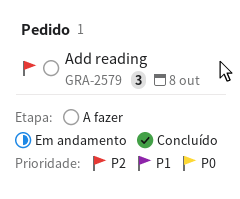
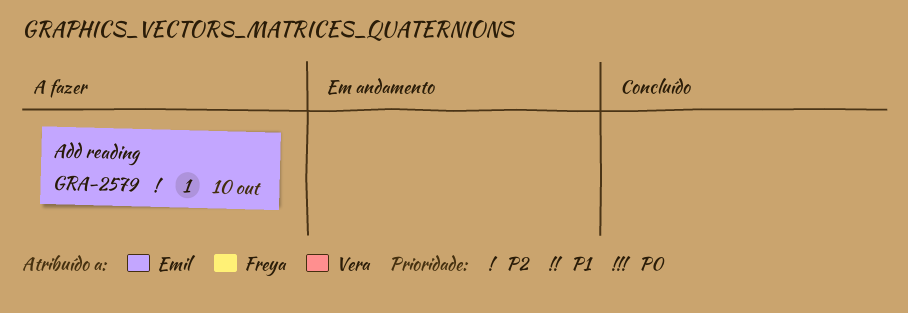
GRA-2579, estimate: 3 -> 1
GRA-2579, due: Oct 8 -> Oct 10

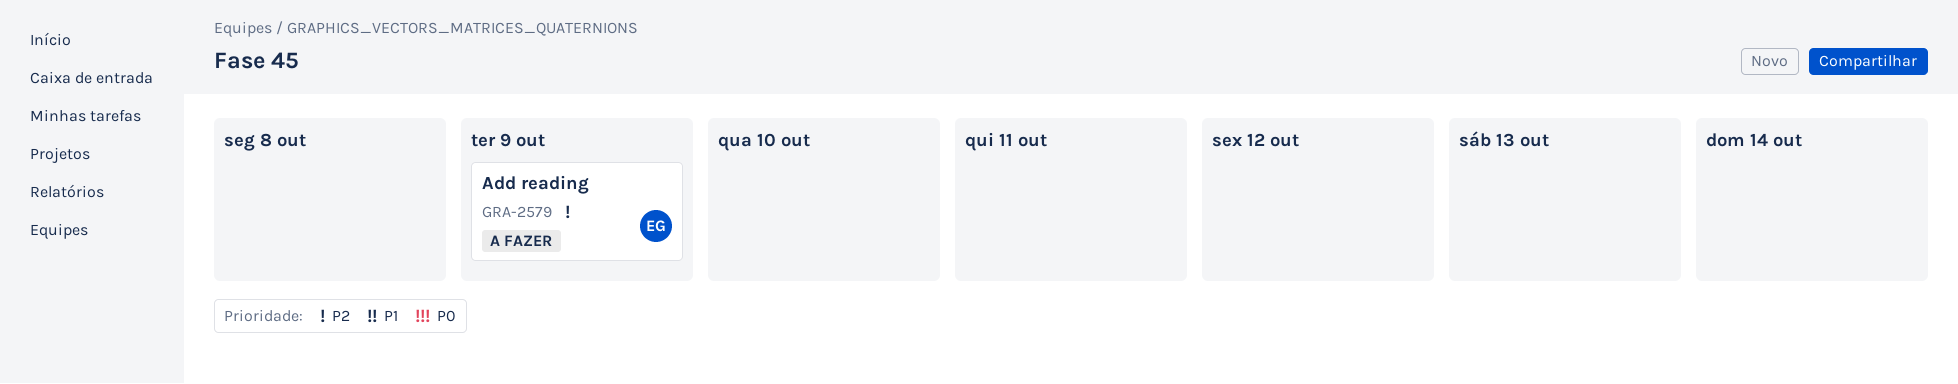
GRA-2579, due: Oct 10 -> Oct 9

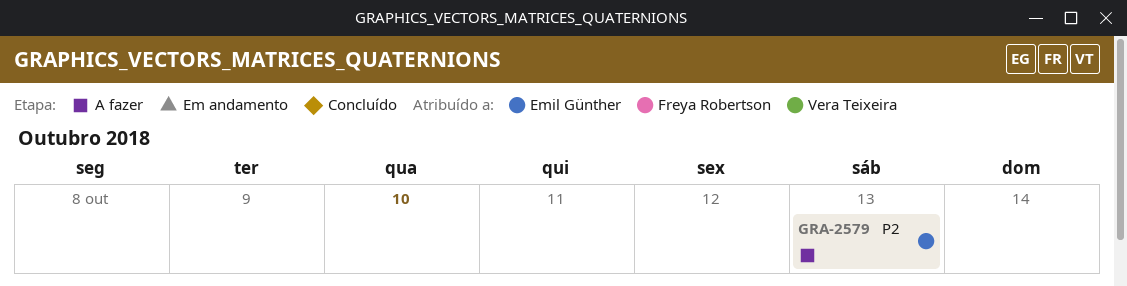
GRA-2579, due: Oct 9 -> Oct 13

